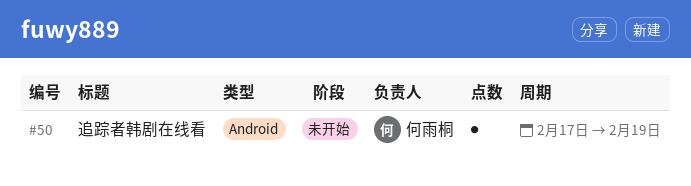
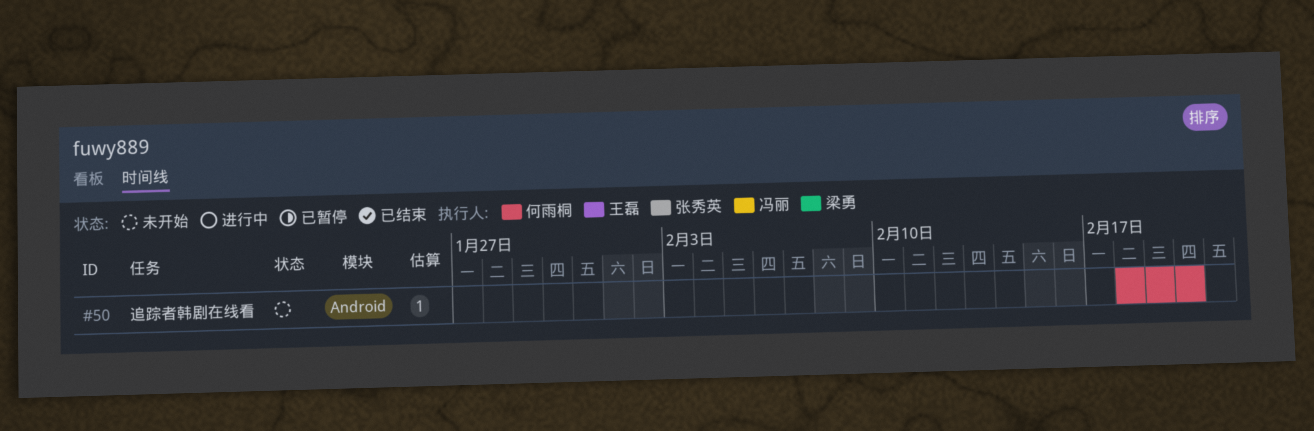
#50, start: Feb 17 -> Feb 18
#50, due: Feb 19 -> Feb 20

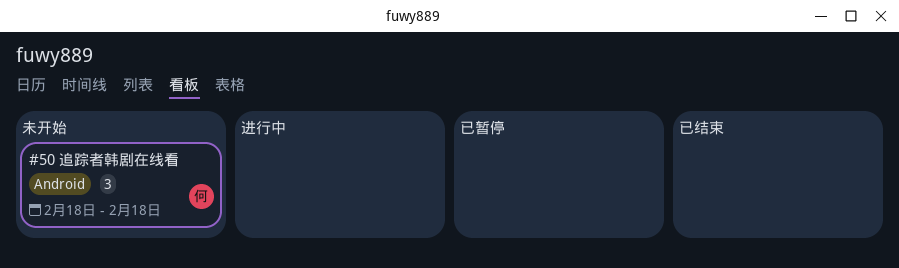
#50, estimate: 1 -> 3
#50, due: Feb 20 -> Feb 18

